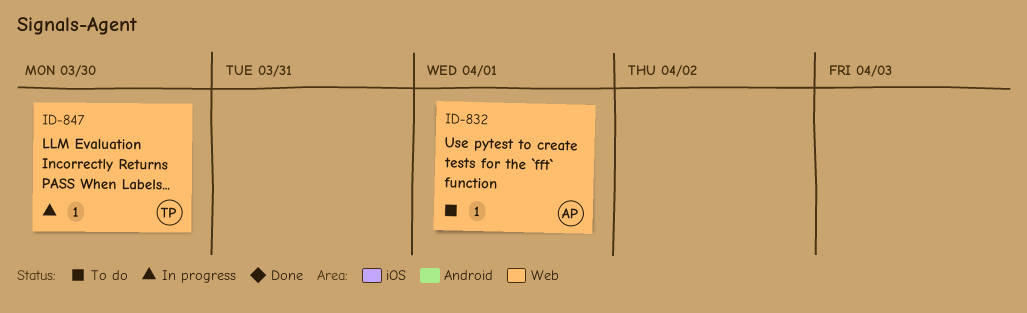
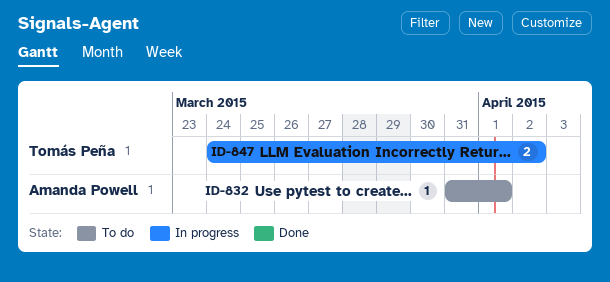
ID-847, estimate: 1 -> 2
ID-847, due: Mar 30 -> Apr 2

